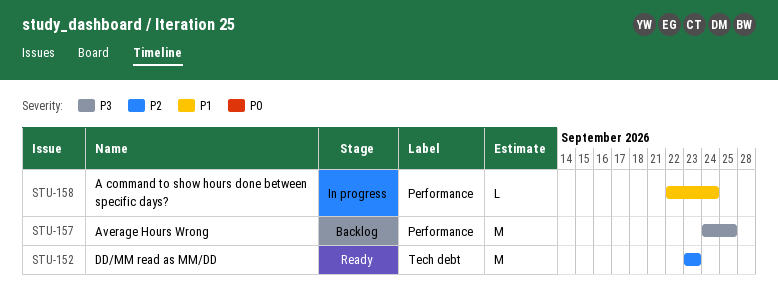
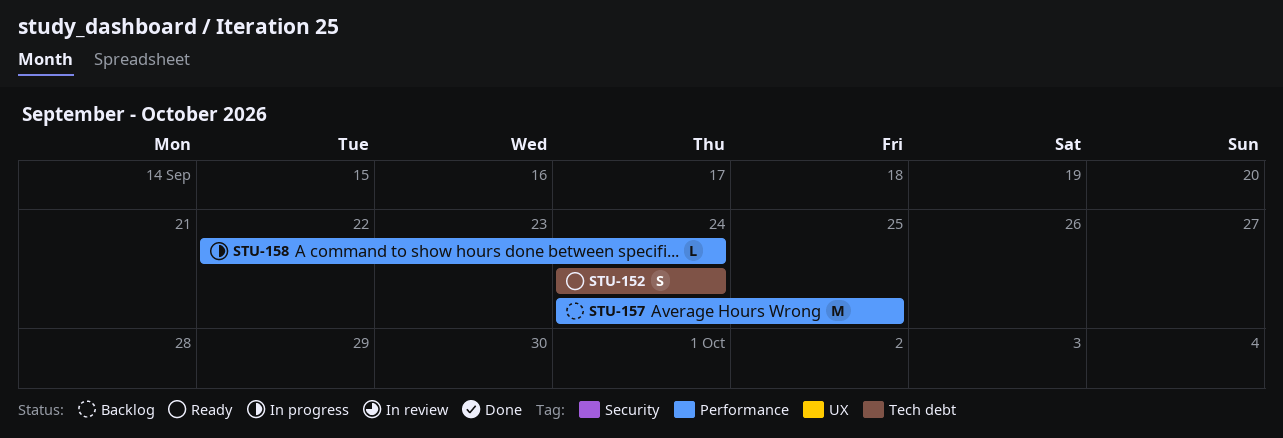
STU-152, estimate: M -> S
STU-152, start: Sep 23 -> Sep 24
STU-152, due: Sep 23 -> Sep 24

